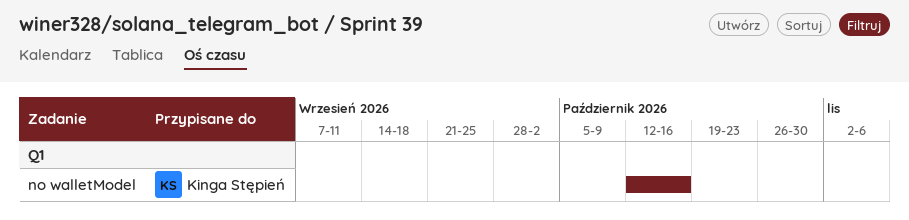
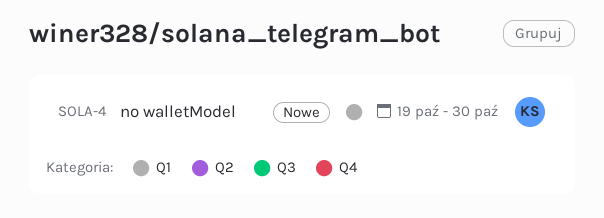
no walletModel, start: Oct 12 -> Oct 19
no walletModel, due: Oct 16 -> Oct 30

